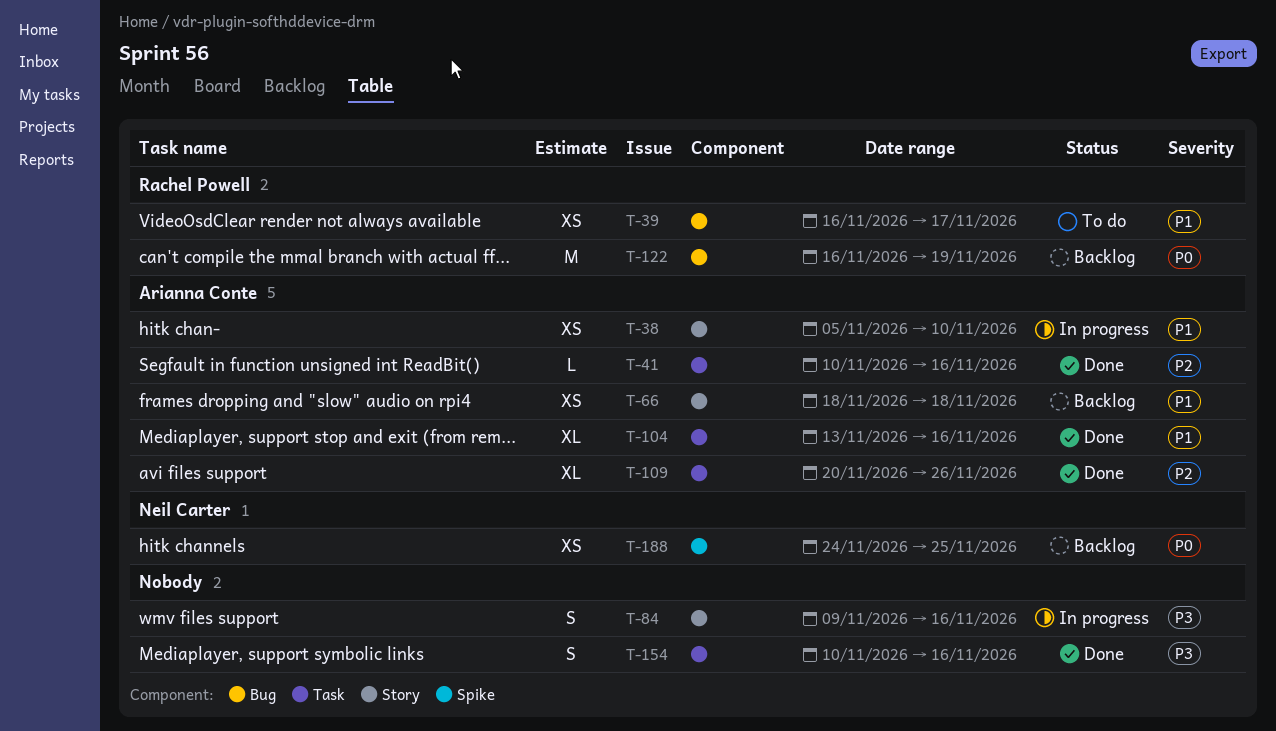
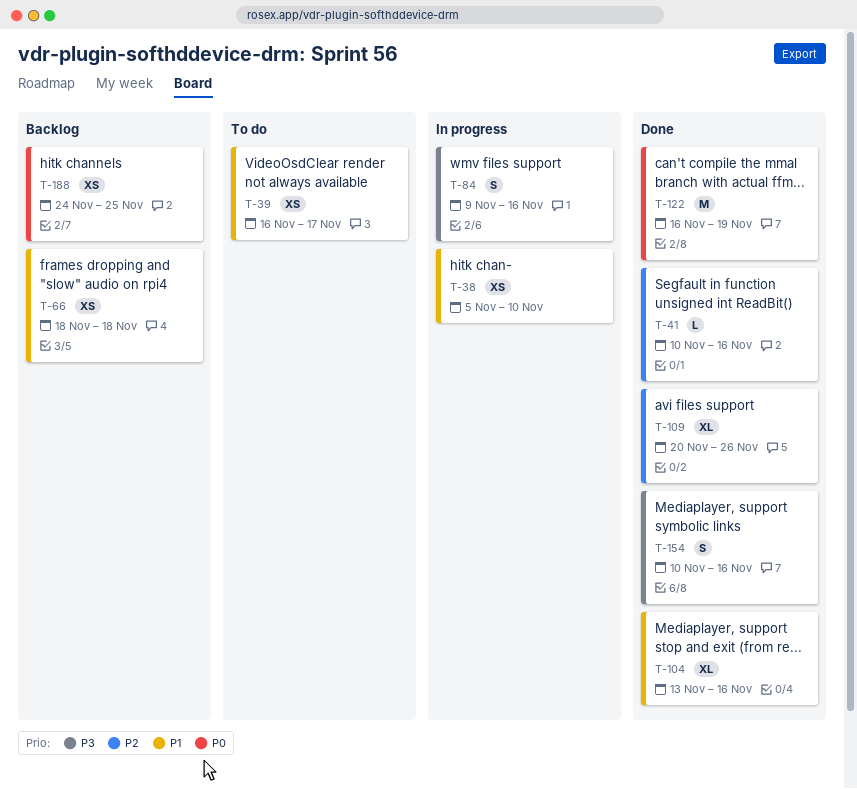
T-122, status: Backlog -> Done

